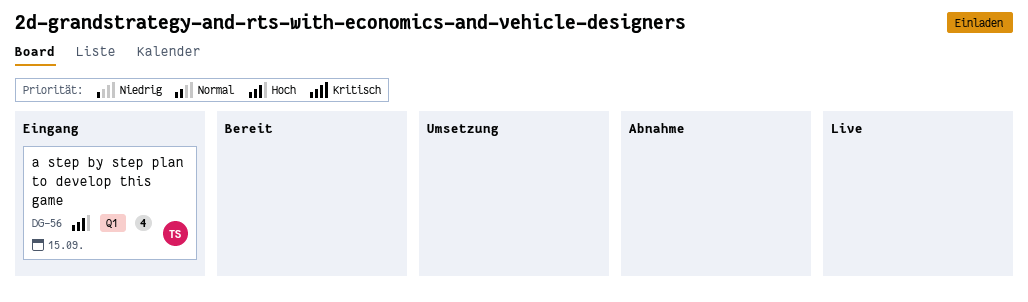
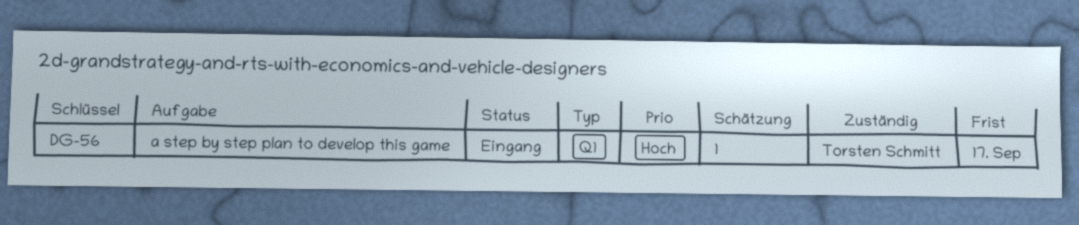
DG-56, estimate: 4 -> 1
DG-56, due: Sep 15 -> Sep 17

